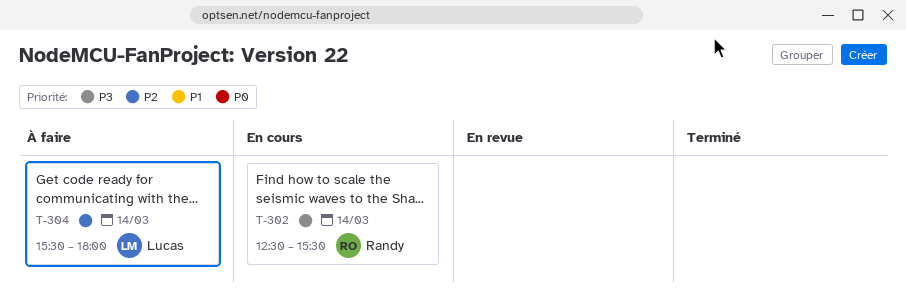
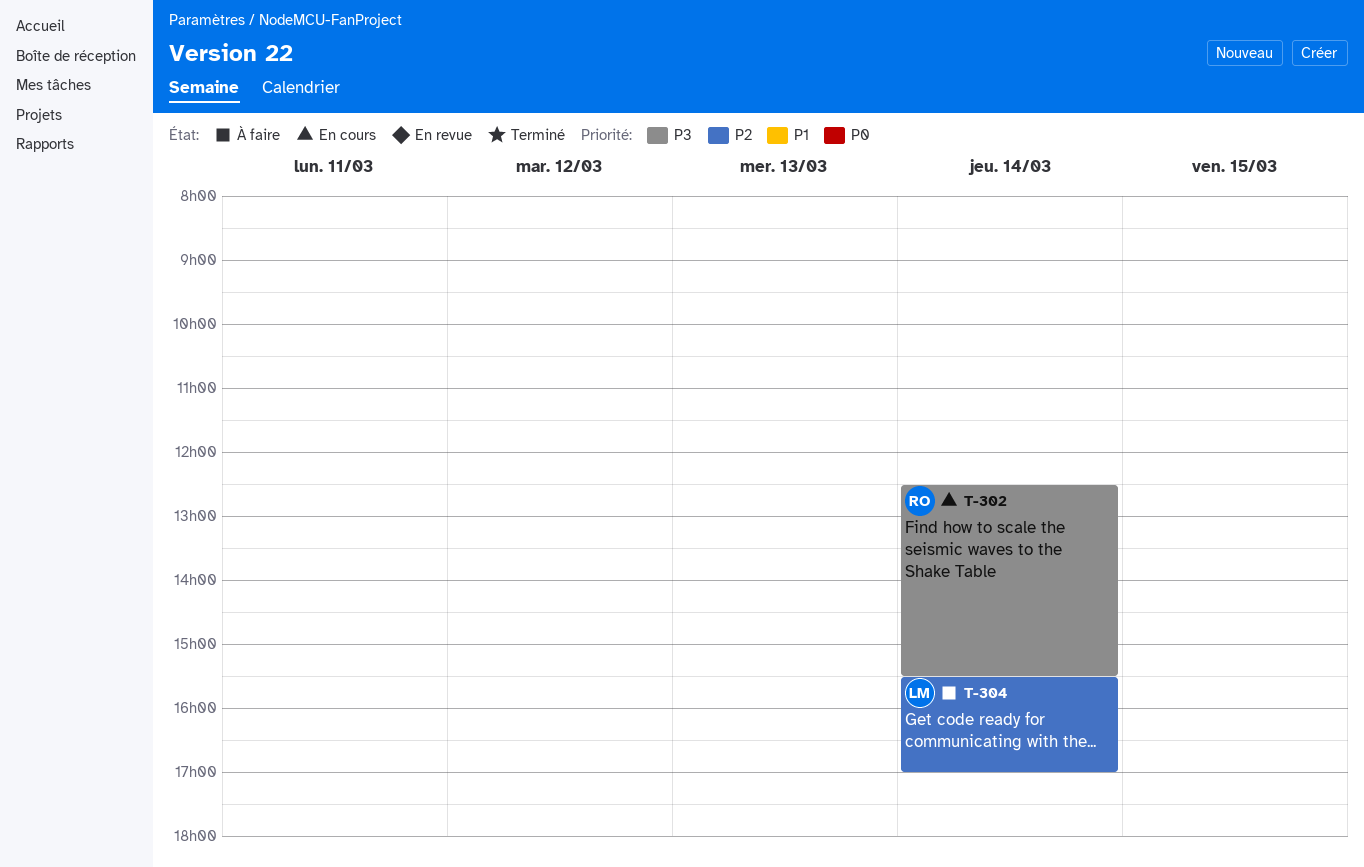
T-304, ends: 18:00 -> 17:00

